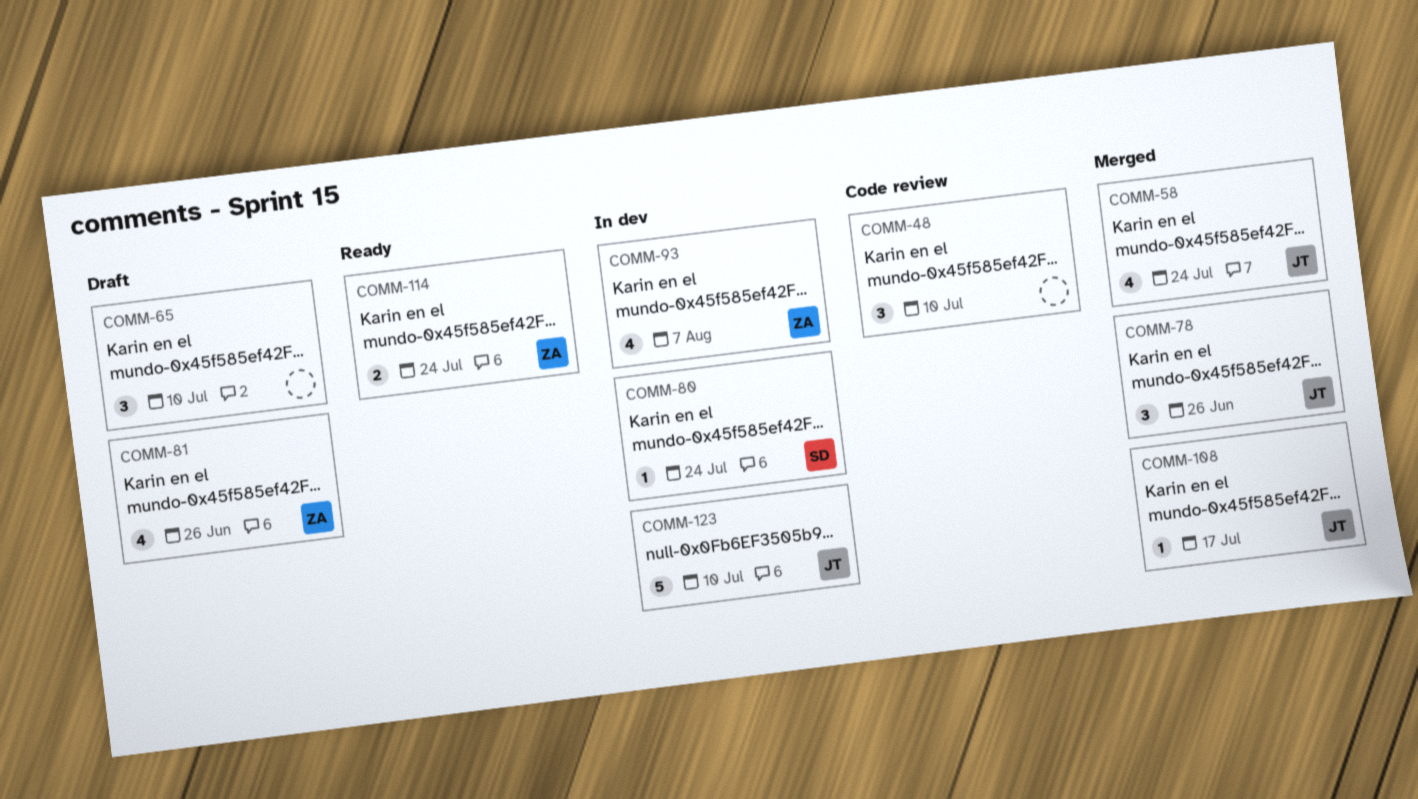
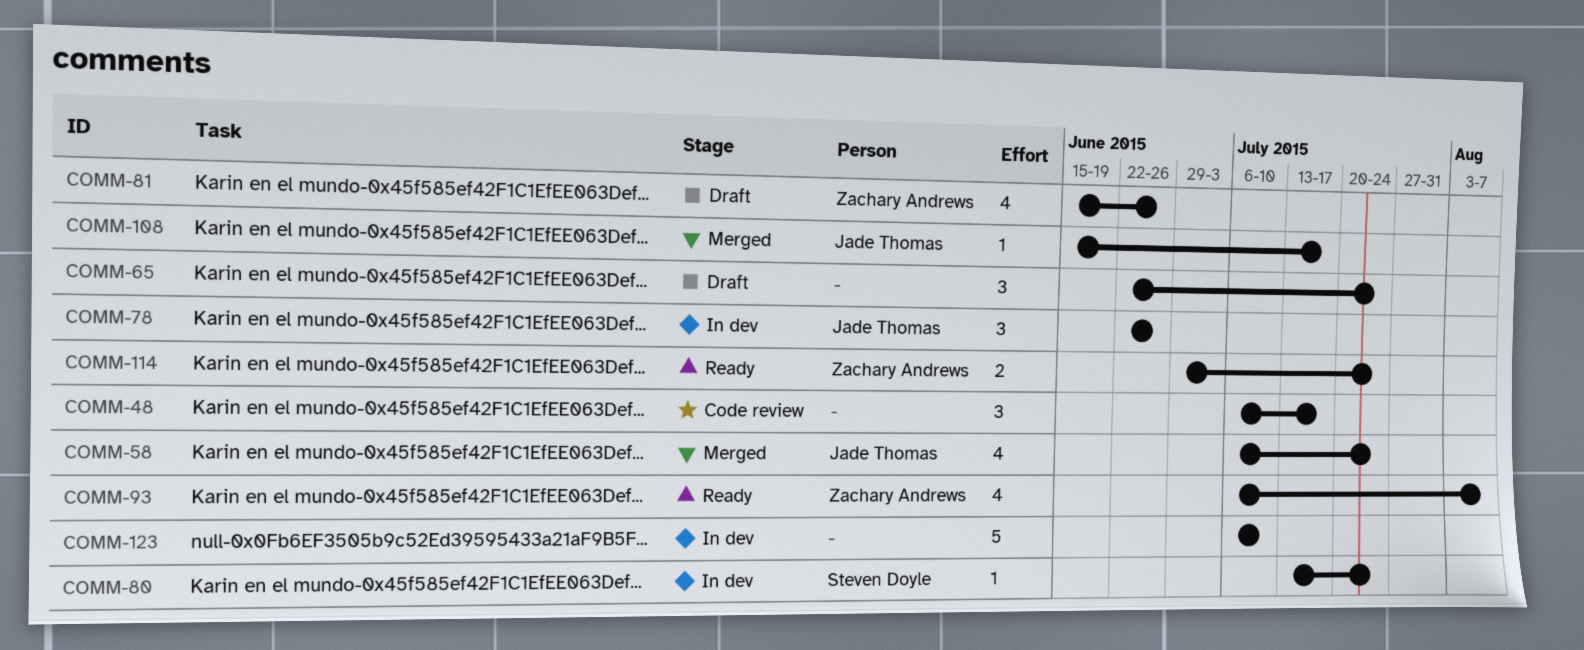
COMM-48, due: Jul 10 -> Jul 17
COMM-65, due: Jul 10 -> Jul 24
COMM-78, status: Merged -> In dev
COMM-93, status: In dev -> Ready
COMM-123, owner: Jade Thomas -> none

